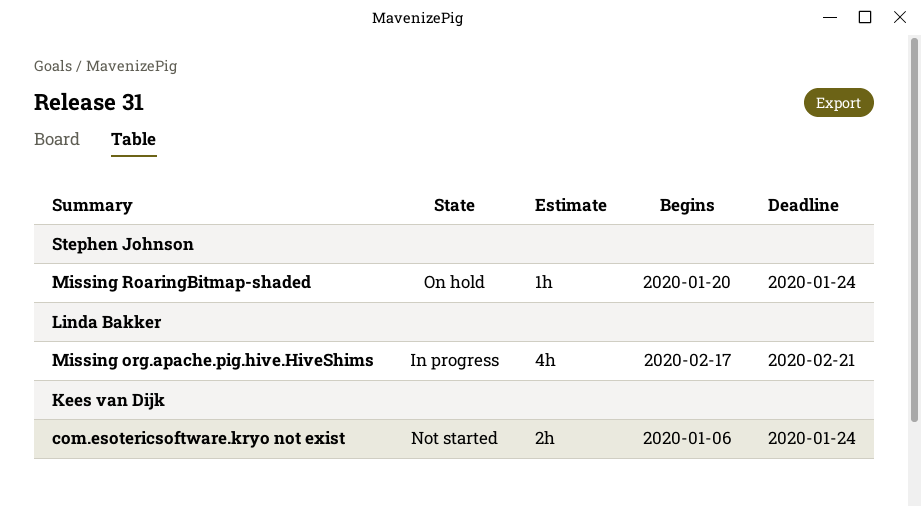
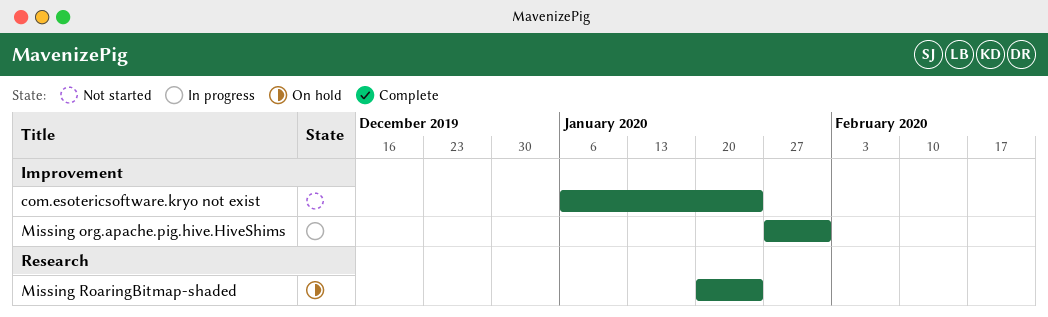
Missing org.apache.pig.hive.HiveShims, start: Feb 17 -> Jan 27
Missing org.apache.pig.hive.HiveShims, due: Feb 21 -> Jan 31

